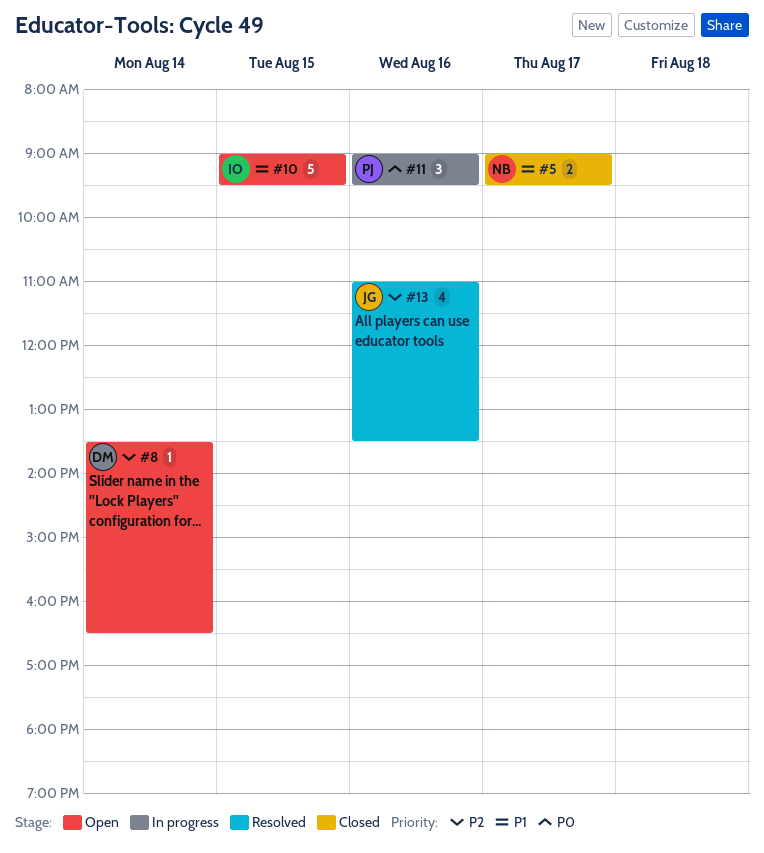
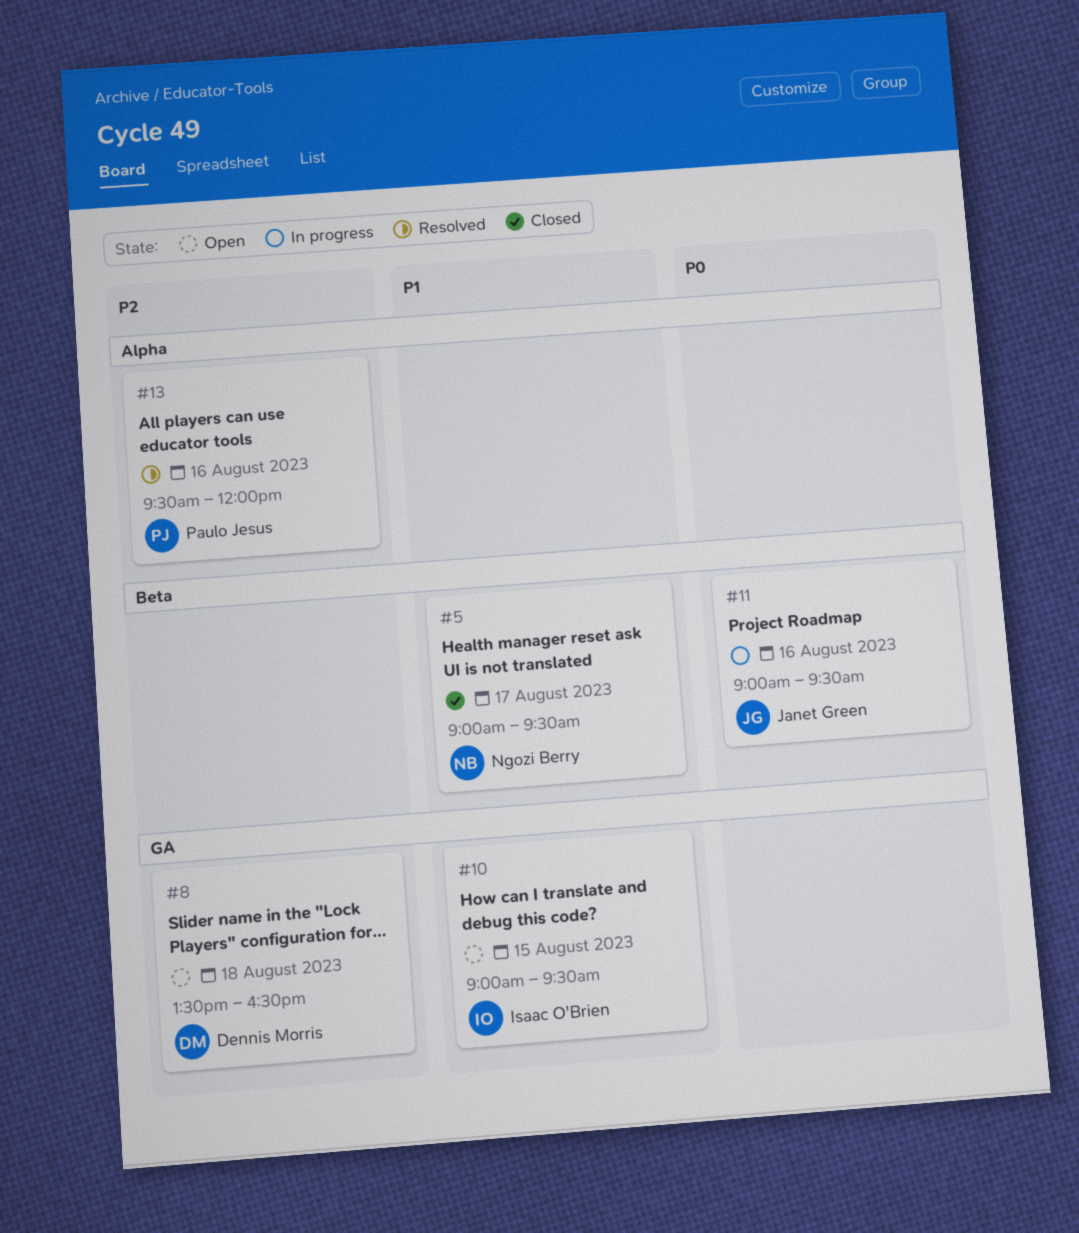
#8, day: Aug 14 -> Aug 18
#11, owner: Paulo Jesus -> Janet Green
#13, owner: Janet Green -> Paulo Jesus
#13, begins: 11:00 -> 09:30
#13, ends: 13:30 -> 12:00

